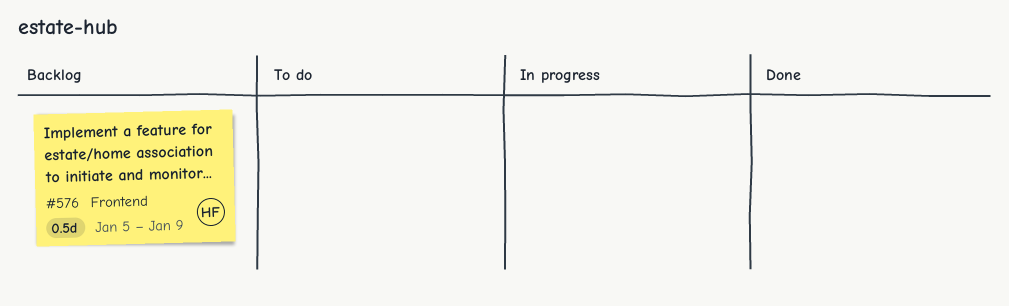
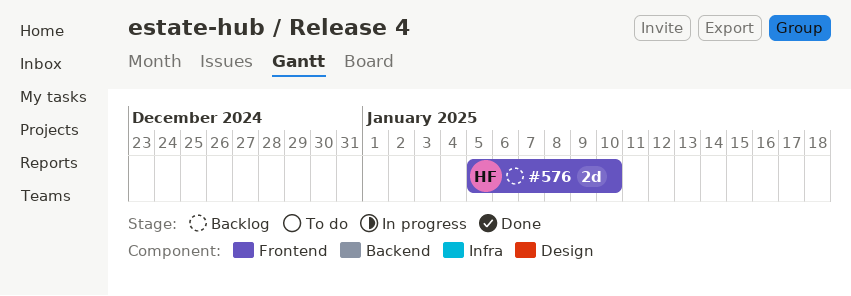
#576, estimate: 0.5d -> 2d
#576, due: Jan 9 -> Jan 10

